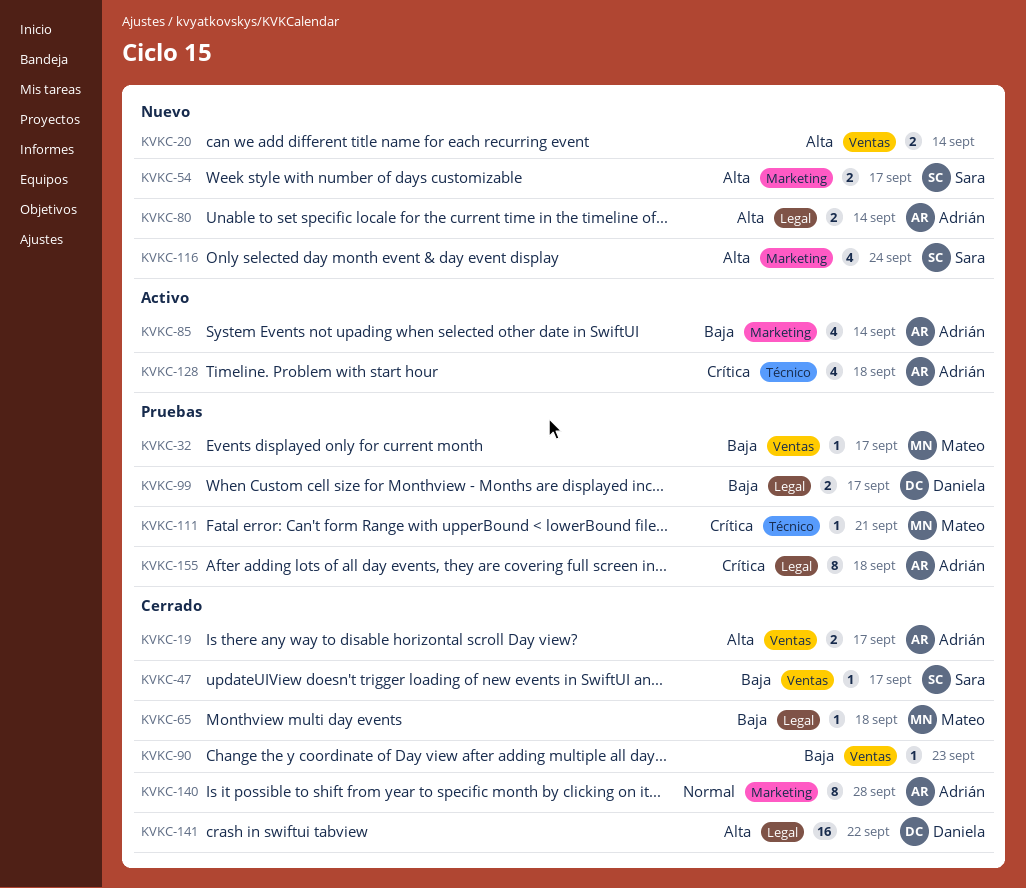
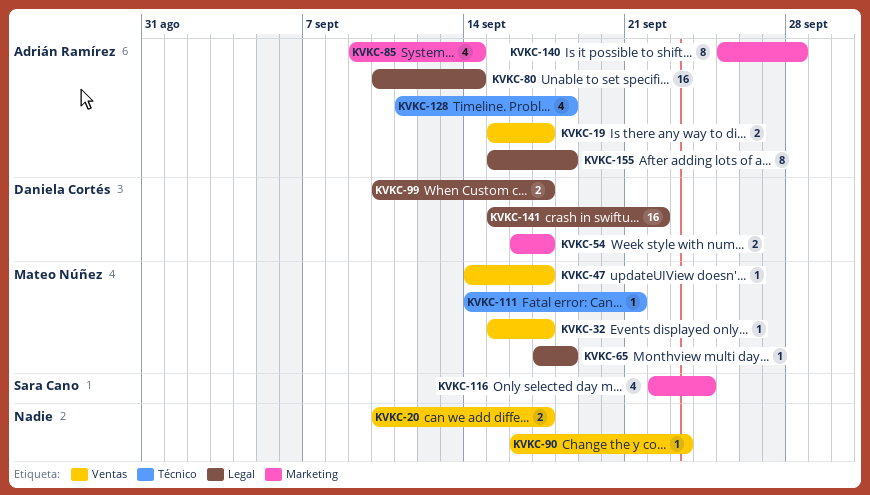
KVKC-20, due: Sep 14 -> Sep 17
KVKC-47, owner: Sara Cano -> Mateo Núñez
KVKC-54, owner: Sara Cano -> Daniela Cortés
KVKC-80, estimate: 2 -> 16

